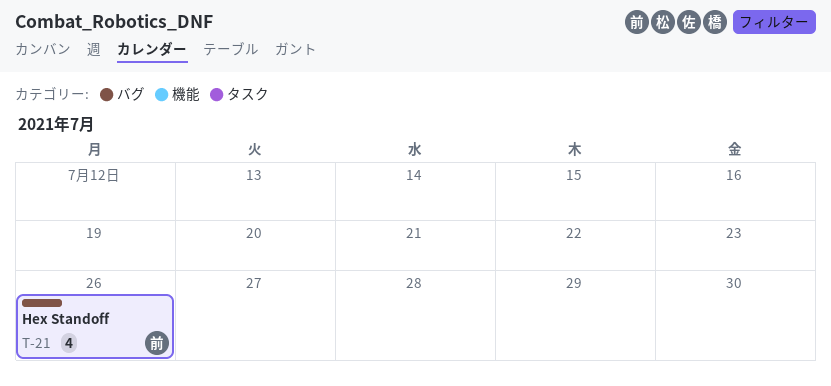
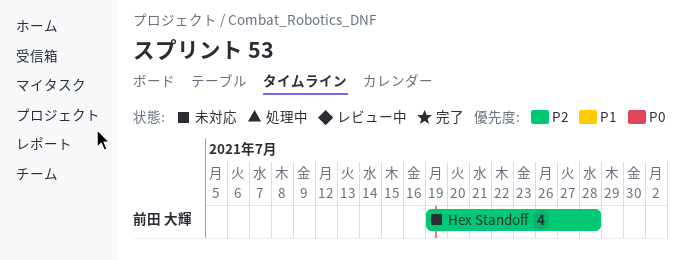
Hex Standoff, due: Jul 26 -> Jul 28

